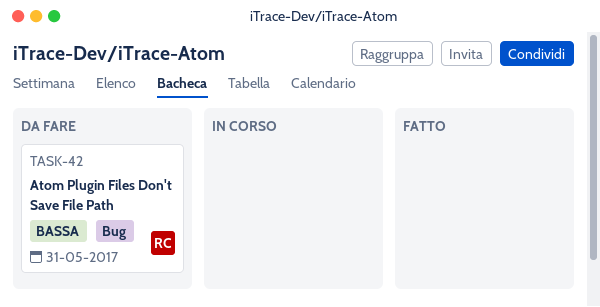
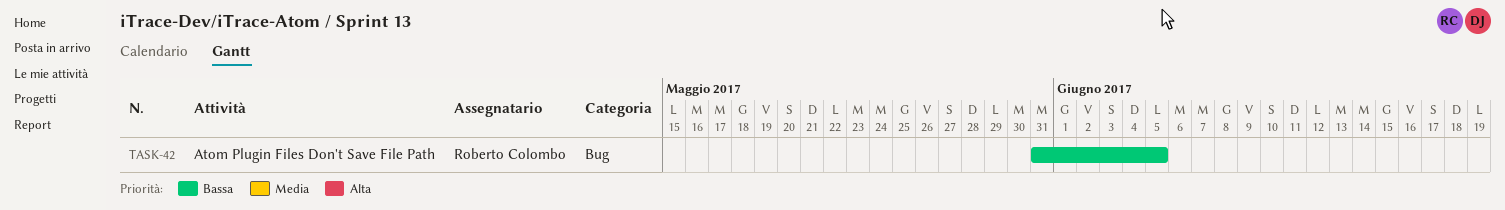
TASK-42, due: May 31 -> Jun 5

